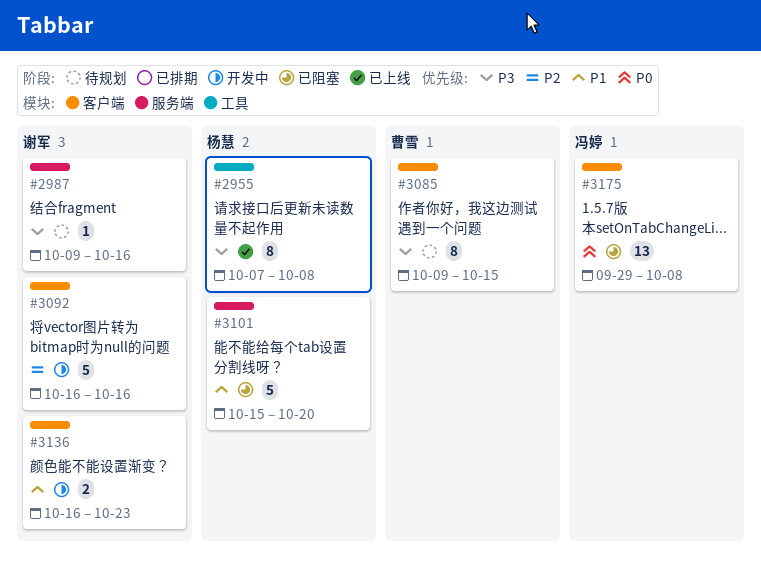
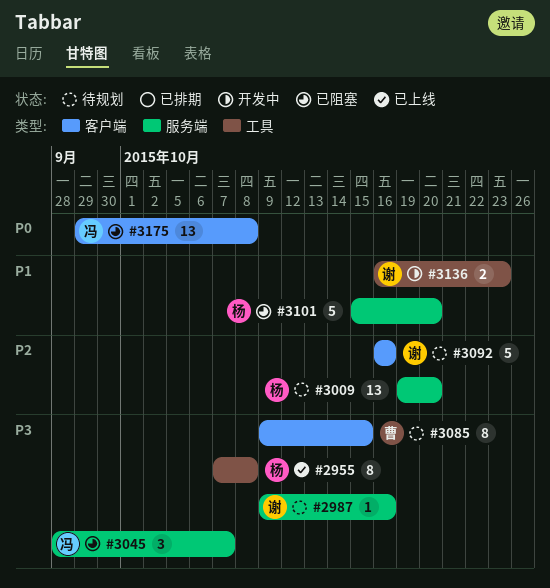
#3009: none -> present
#3045: none -> present
#3092, status: 开发中 -> 待规划
#3136, label: 客户端 -> 工具

